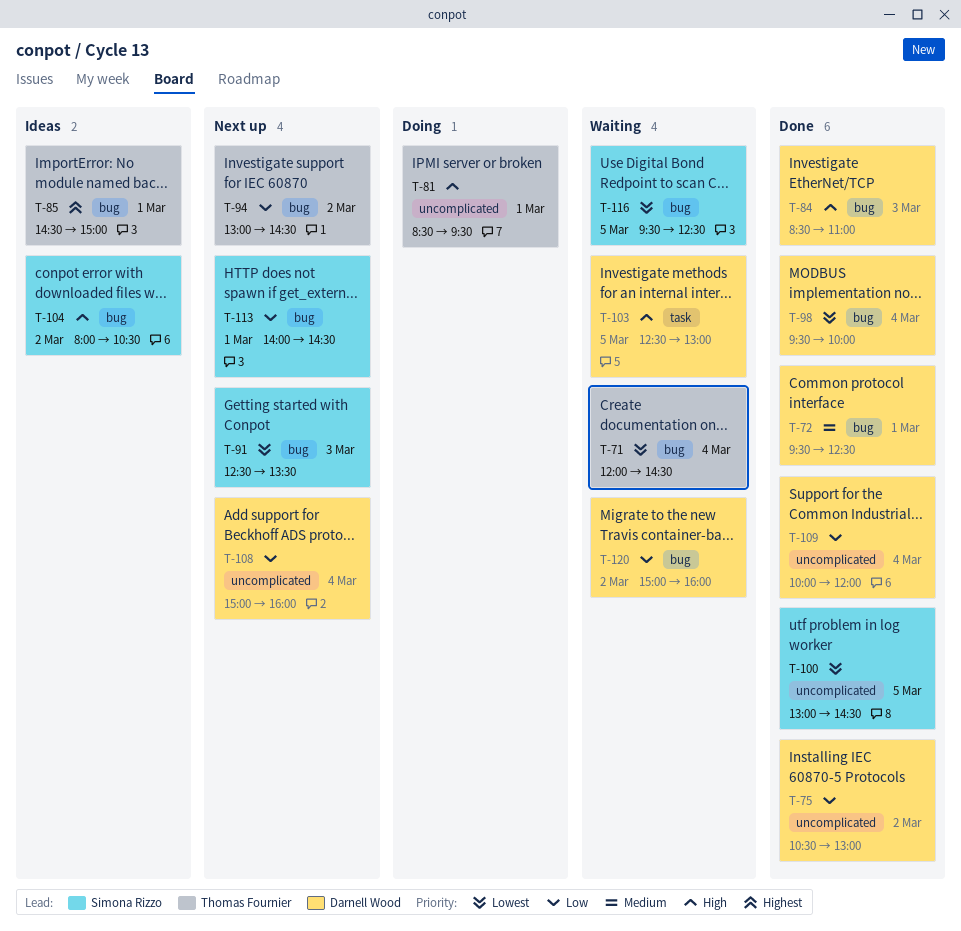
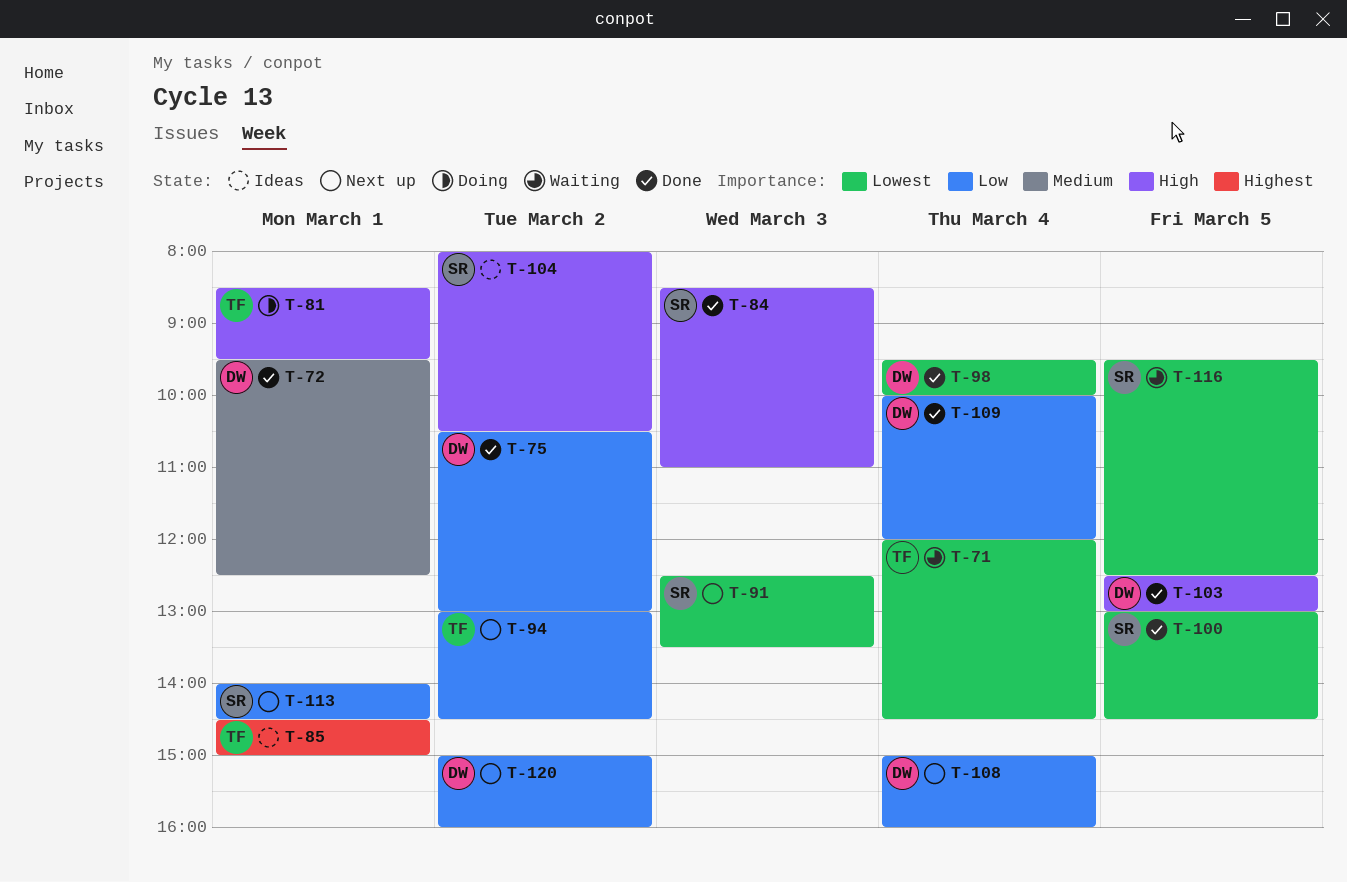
T-84, owner: Darnell Wood -> Simona Rizzo
T-103, status: Waiting -> Done
T-120, status: Waiting -> Next up

